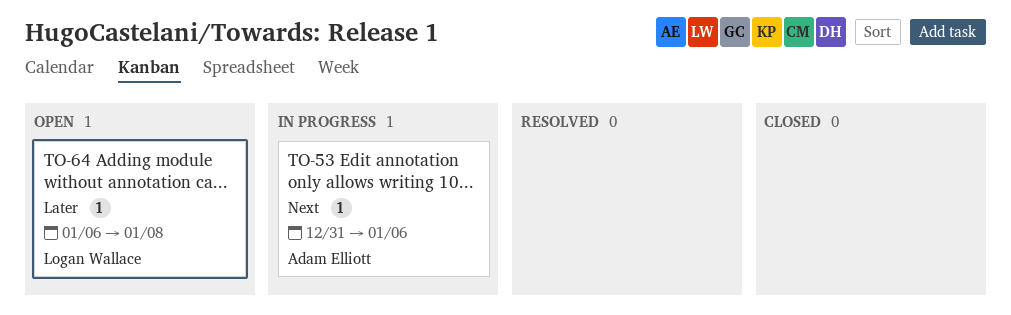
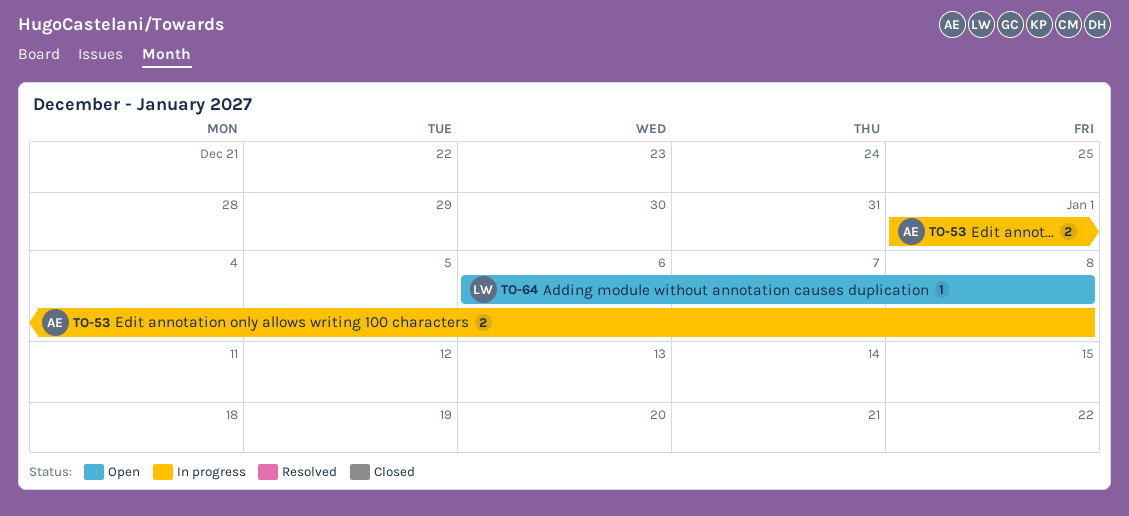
TO-53, estimate: 1 -> 2
TO-53, start: Dec 31 -> Jan 1
TO-53, due: Jan 6 -> Jan 8

